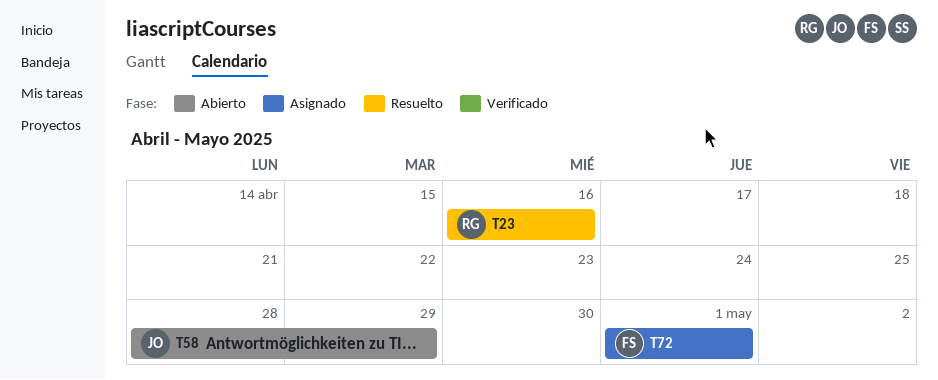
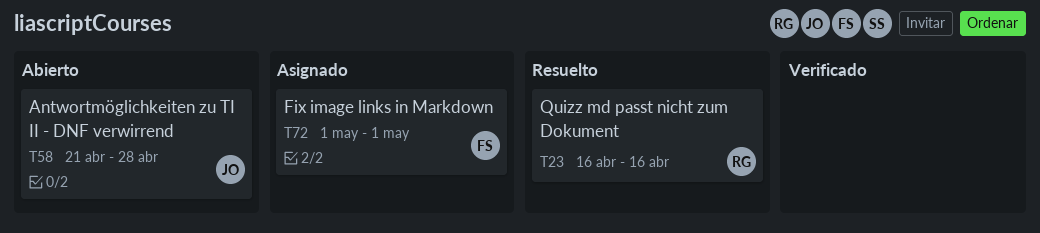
T58, start: Apr 28 -> Apr 21
T58, due: Apr 29 -> Apr 28

